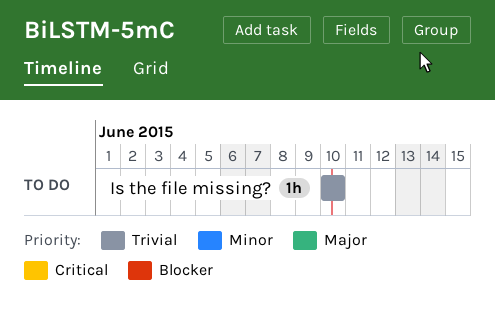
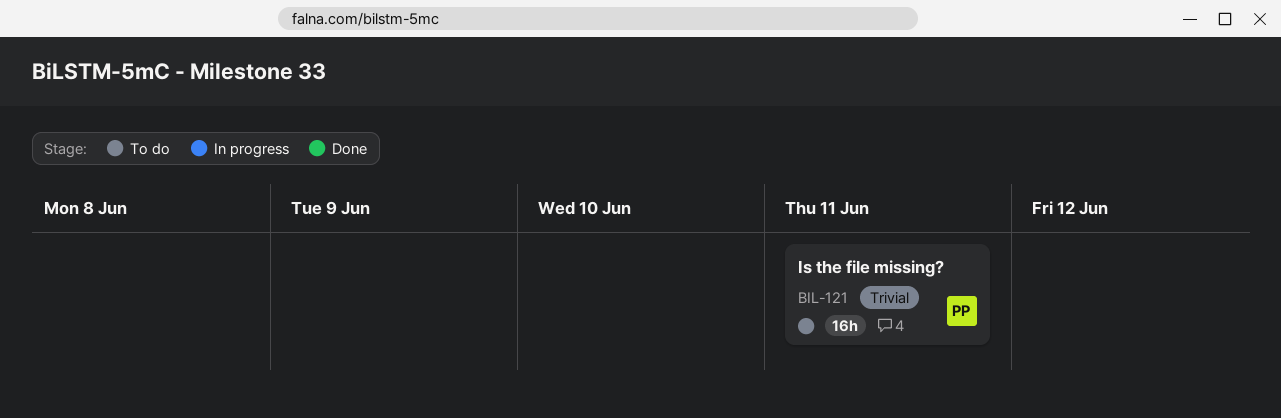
Is the file missing?, estimate: 1h -> 16h
Is the file missing?, due: Jun 10 -> Jun 11

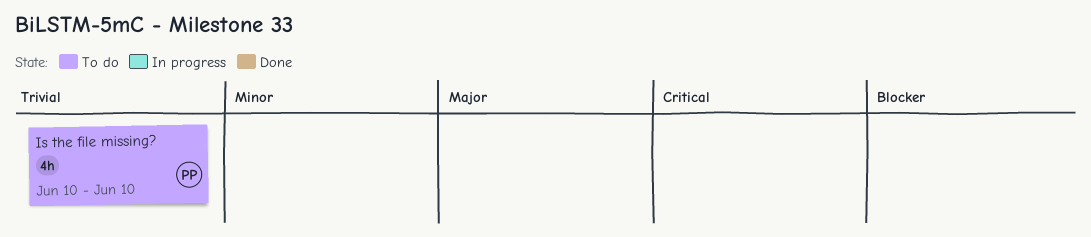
Is the file missing?, estimate: 16h -> 4h
Is the file missing?, due: Jun 11 -> Jun 10

